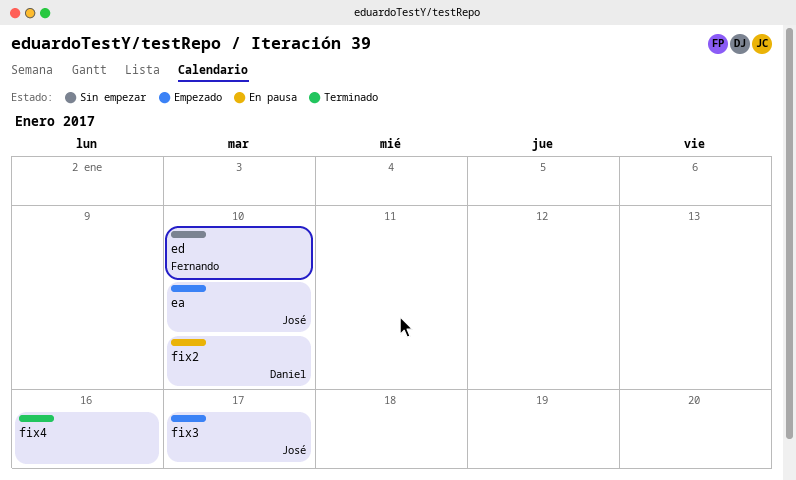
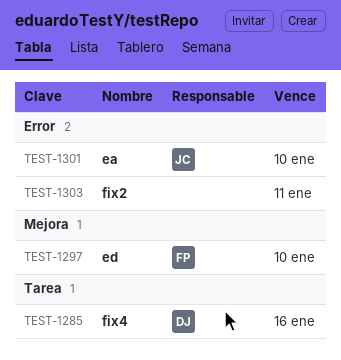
fix2, owner: Daniel -> none
fix2, due: Jan 10 -> Jan 11
fix3: present -> none
fix4, owner: none -> Daniel

